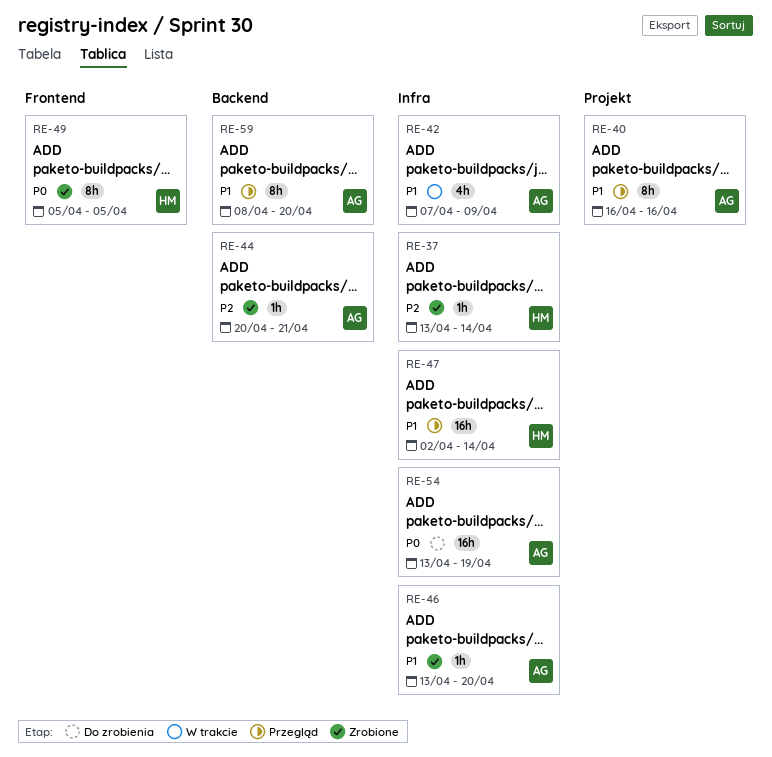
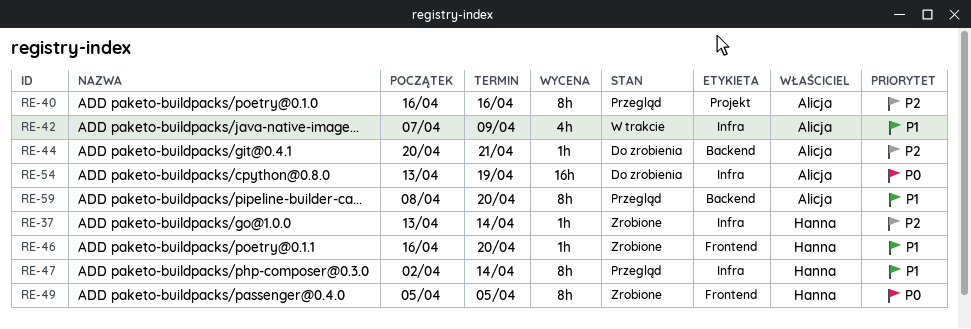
RE-40, priority: P1 -> P2
RE-44, status: Zrobione -> Do zrobienia
RE-46, owner: Alicja -> Hanna
RE-46, label: Infra -> Frontend
RE-46, start: Apr 13 -> Apr 16
RE-47, estimate: 16h -> 8h

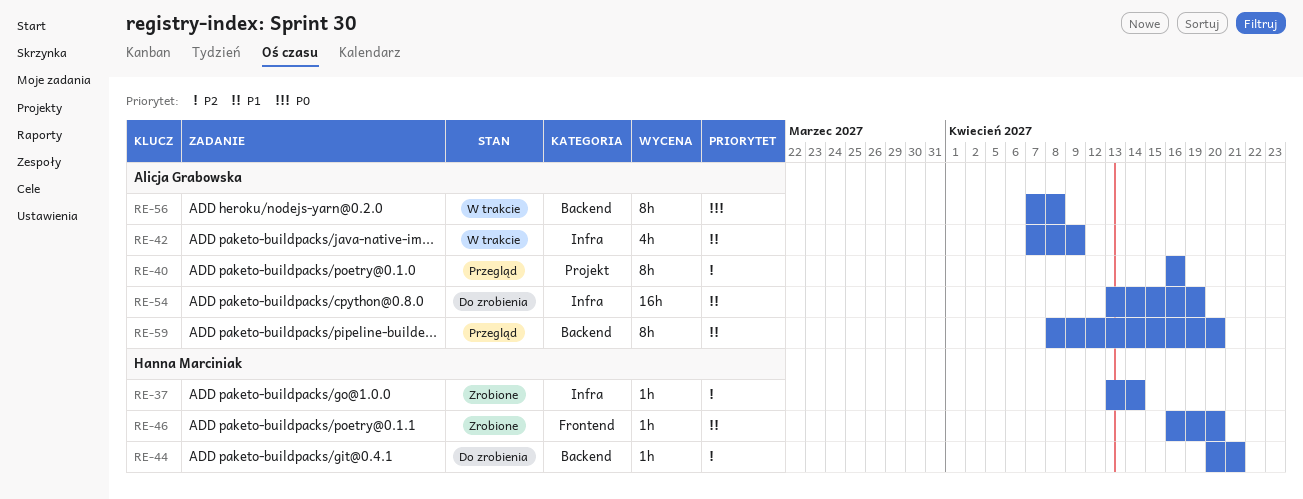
RE-44, owner: Alicja Grabowska -> Hanna Marciniak
RE-47: present -> none
RE-49: present -> none
RE-54, priority: P0 -> P1
RE-56: none -> present

